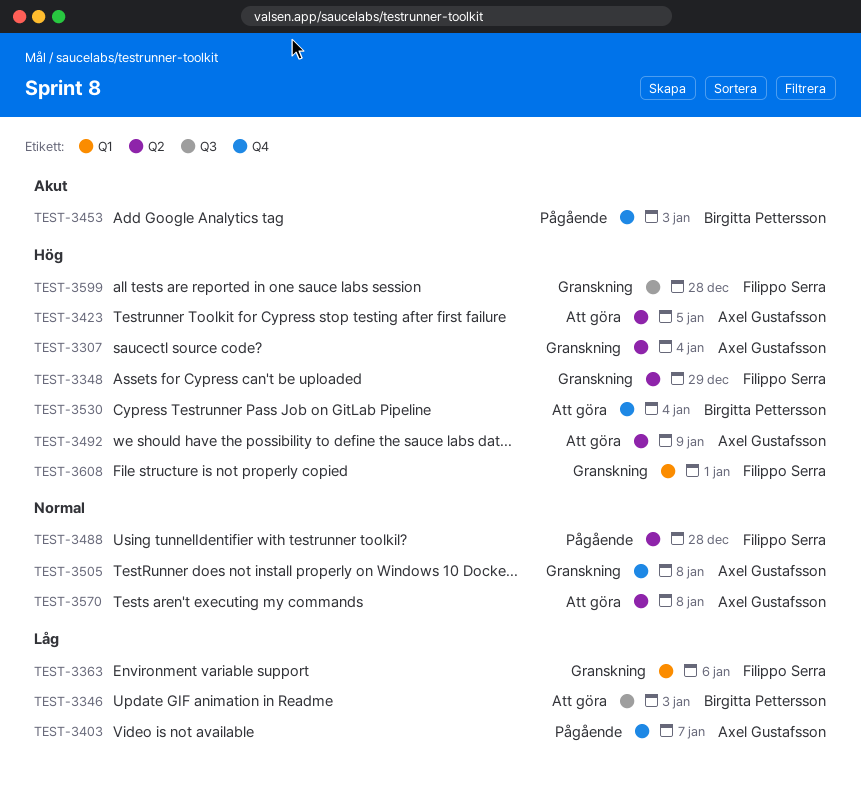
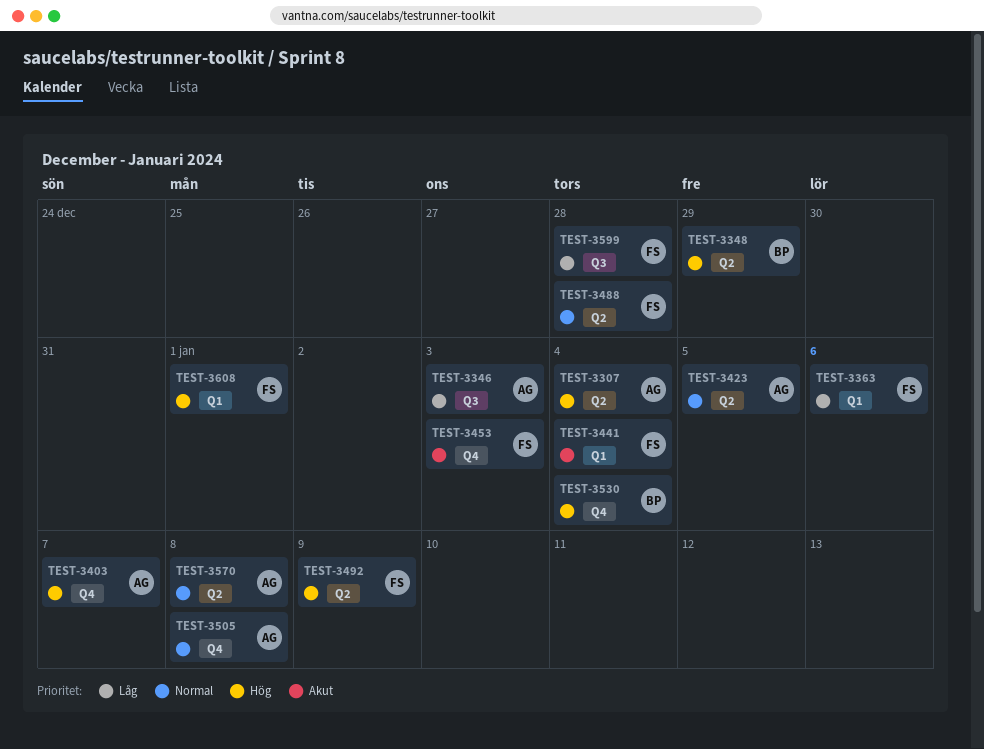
TEST-3346, owner: Birgitta Pettersson -> Axel Gustafsson
TEST-3348, owner: Filippo Serra -> Birgitta Pettersson
TEST-3403, priority: Låg -> Hög
TEST-3423, priority: Hög -> Normal
TEST-3441: none -> present
TEST-3453, owner: Birgitta Pettersson -> Filippo Serra
TEST-3492, owner: Axel Gustafsson -> Filippo Serra
TEST-3599, priority: Hög -> Låg

